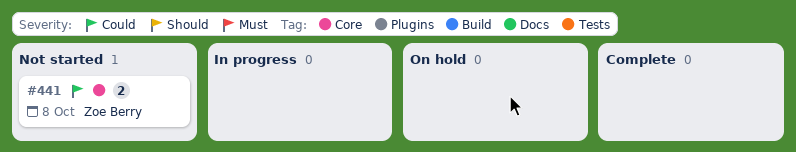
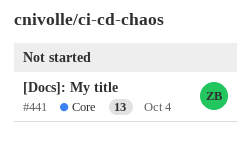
#441, estimate: 2 -> 13
#441, due: Oct 8 -> Oct 4

